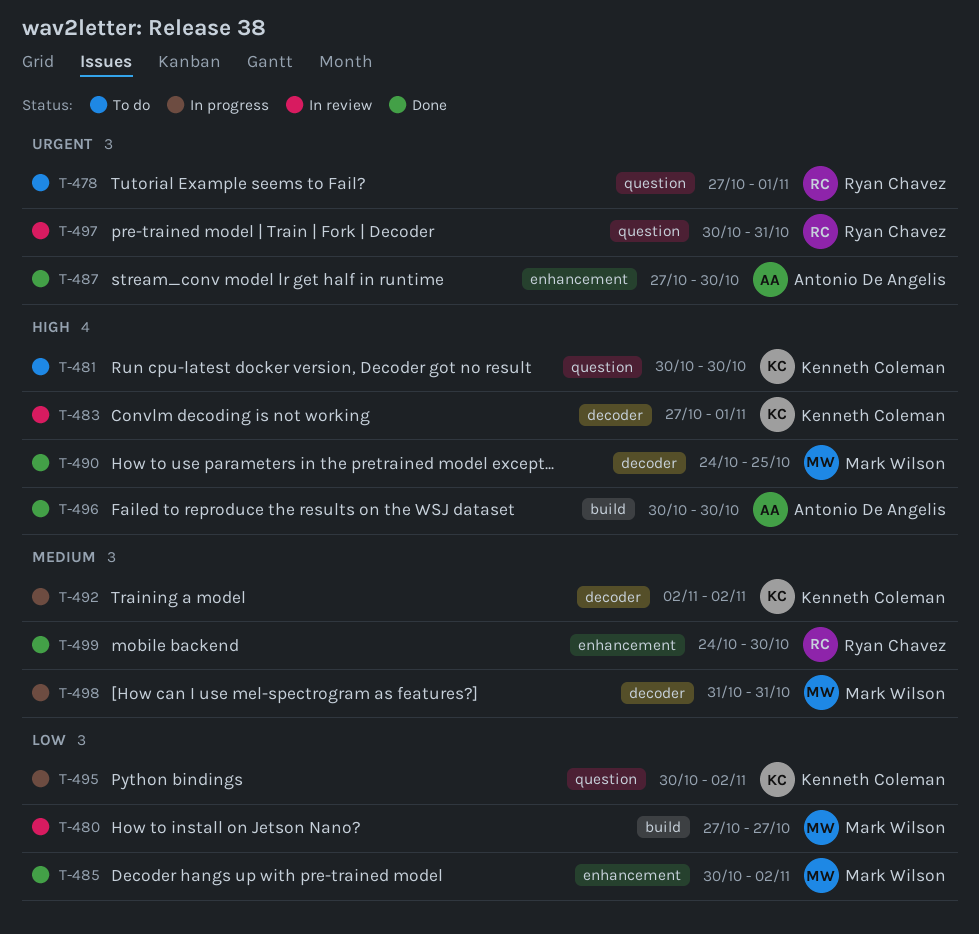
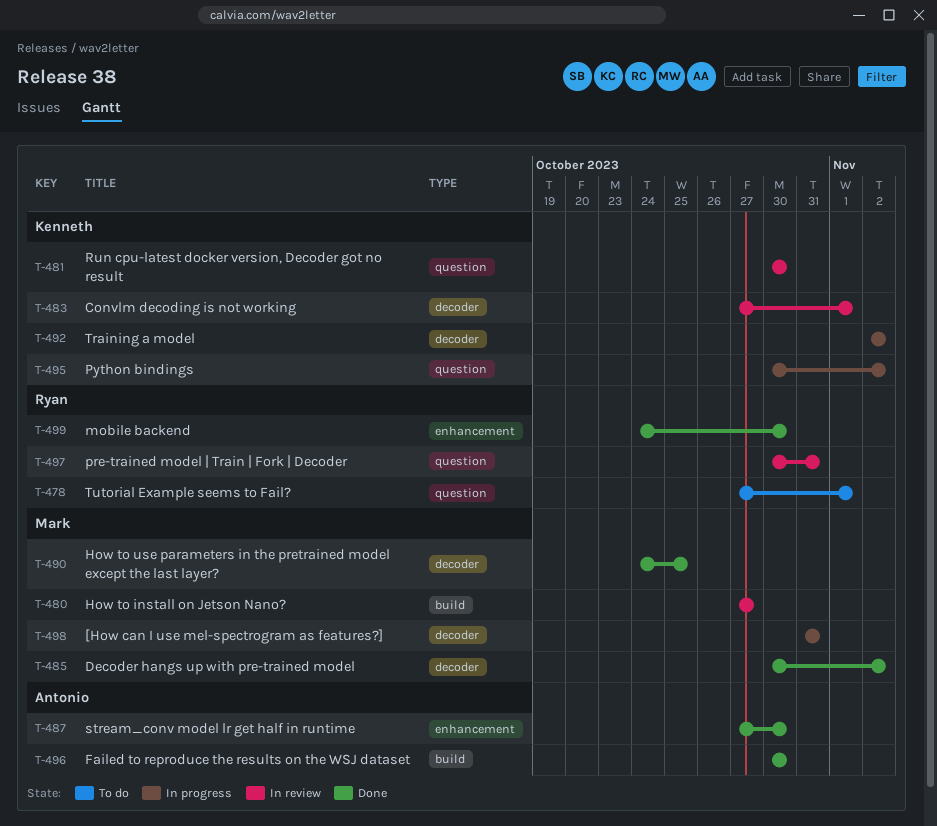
T-481, status: To do -> In review
T-485, label: enhancement -> decoder

